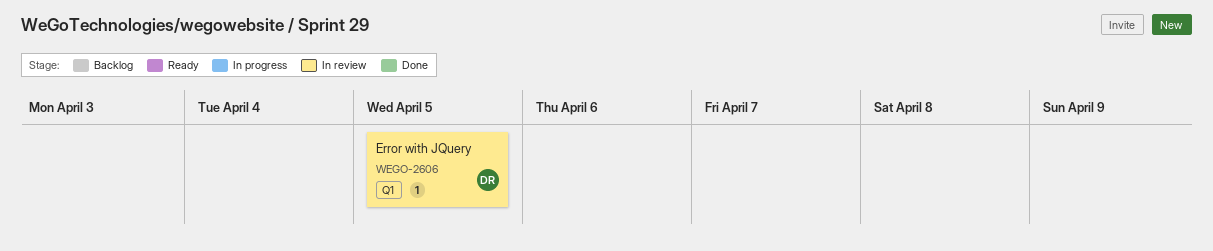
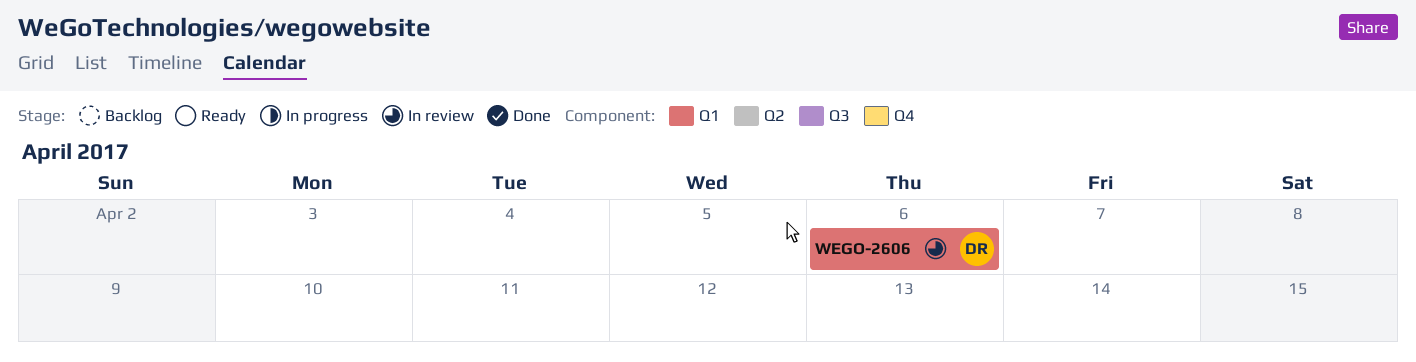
WEGO-2606, due: Apr 5 -> Apr 6

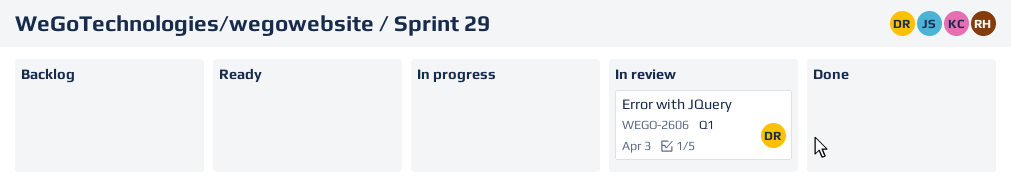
WEGO-2606, due: Apr 6 -> Apr 3

